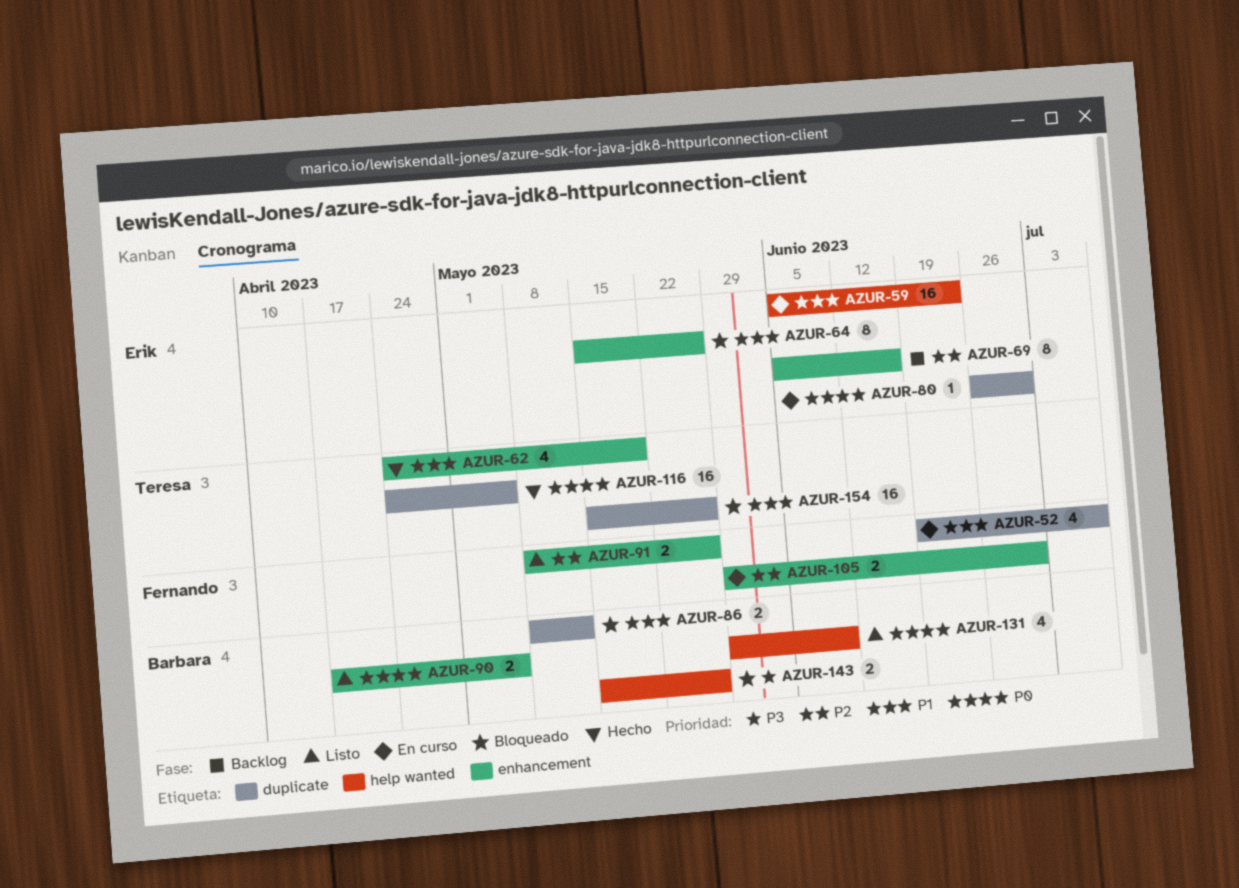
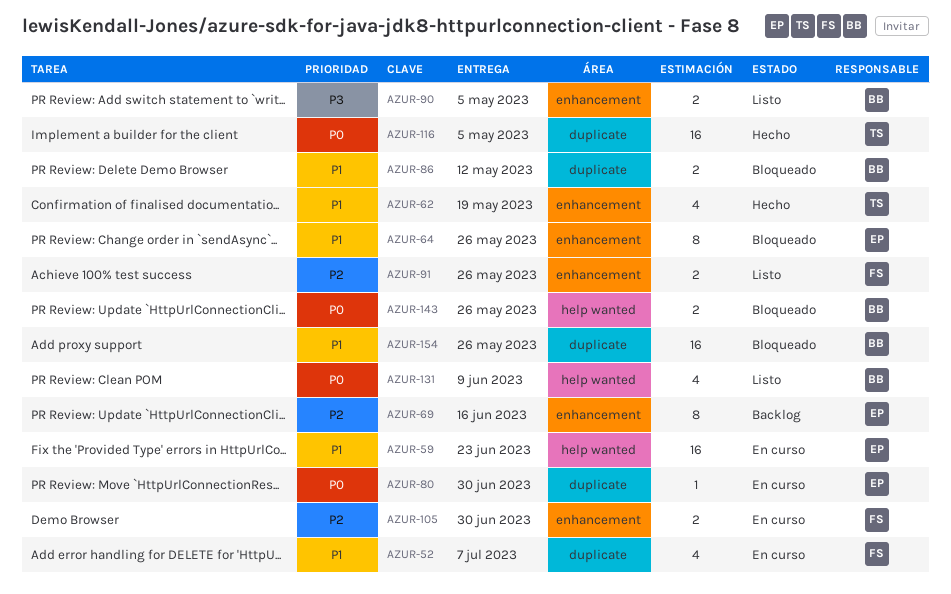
AZUR-90, priority: P0 -> P3
AZUR-143, priority: P3 -> P0
AZUR-154, owner: Teresa -> Barbara

